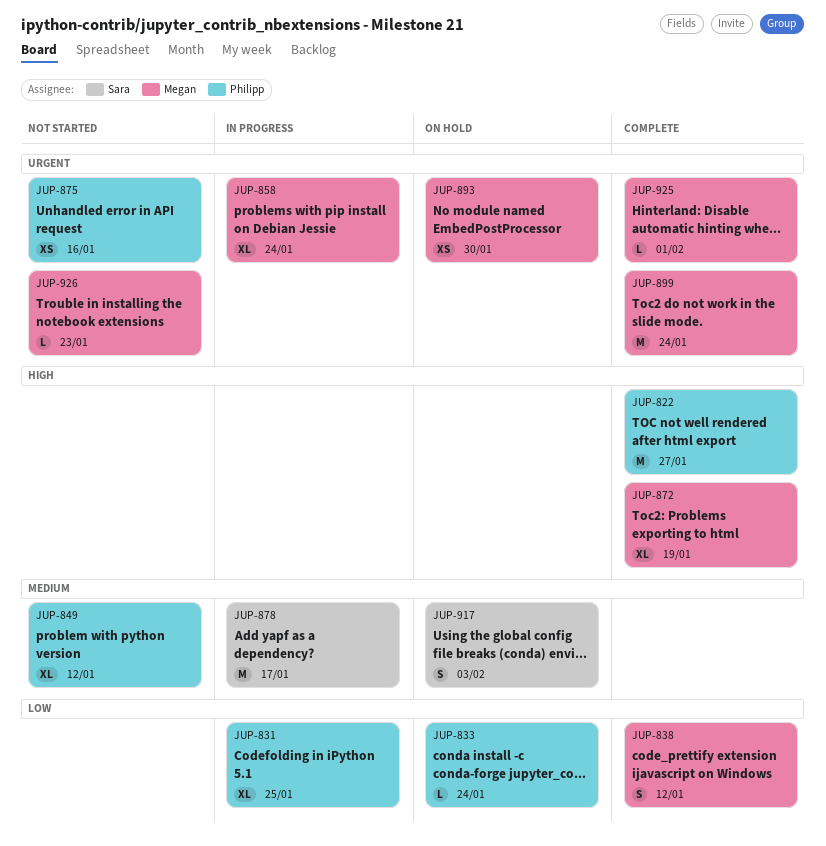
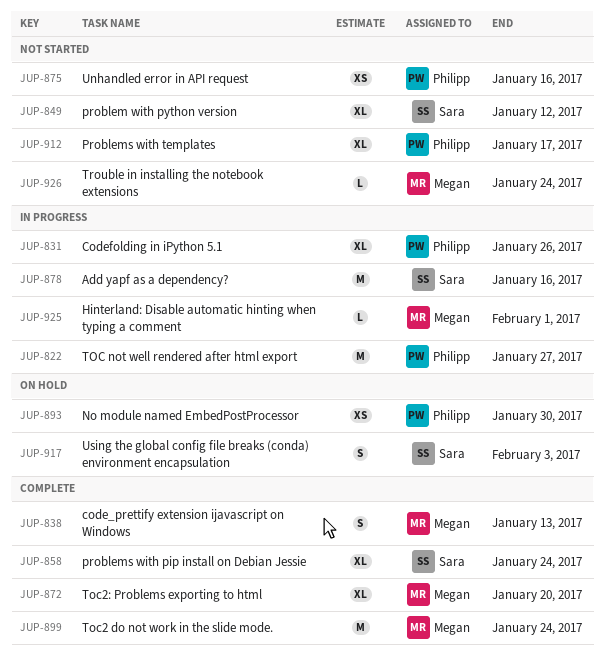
JUP-822, status: Complete -> In progress
JUP-831, due: Jan 25 -> Jan 26
JUP-833: present -> none
JUP-838, due: Jan 12 -> Jan 13
JUP-849, owner: Philipp -> Sara
JUP-858, status: In progress -> Complete
JUP-858, owner: Megan -> Sara
JUP-872, due: Jan 19 -> Jan 20
JUP-878, due: Jan 17 -> Jan 16
JUP-893, owner: Megan -> Philipp
JUP-912: none -> present
JUP-925, status: Complete -> In progress
JUP-926, due: Jan 23 -> Jan 24

